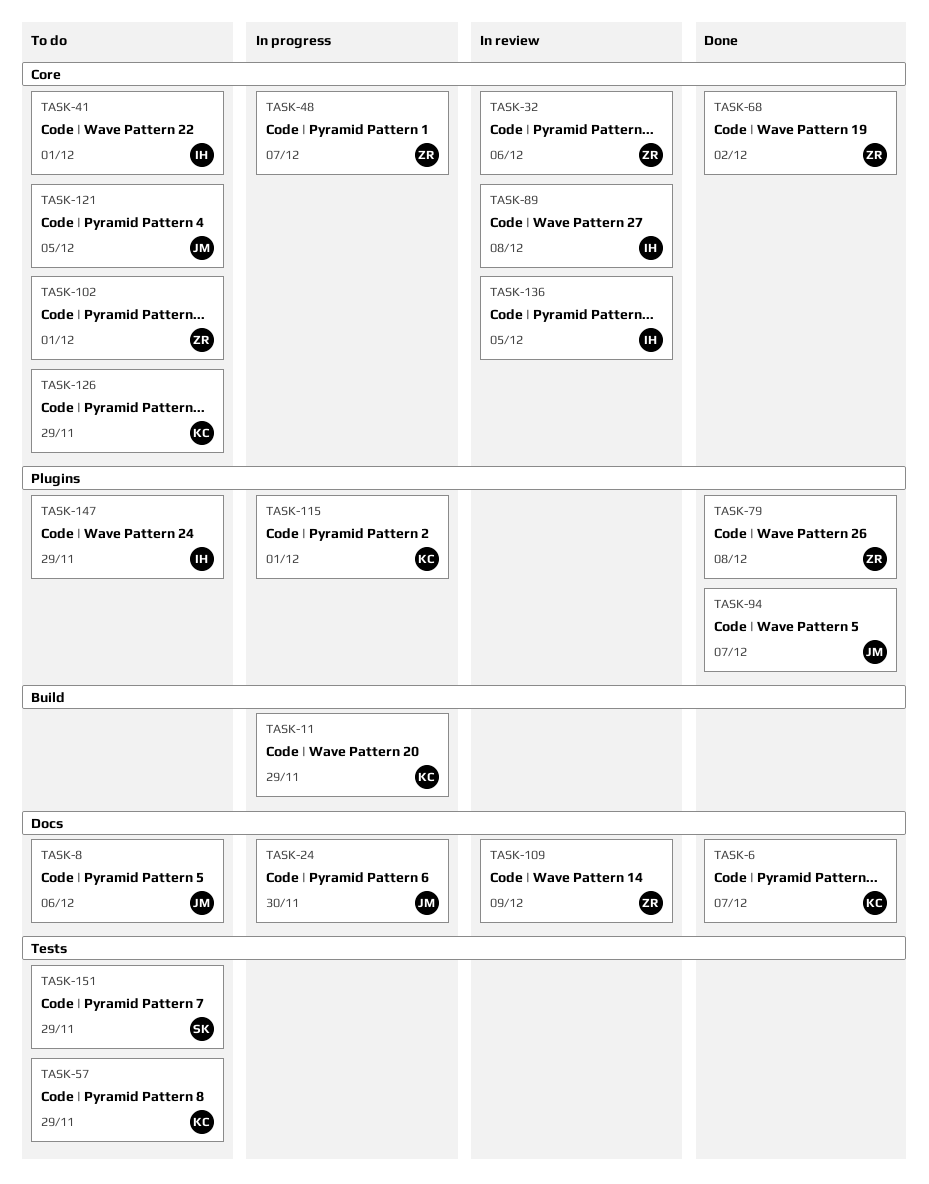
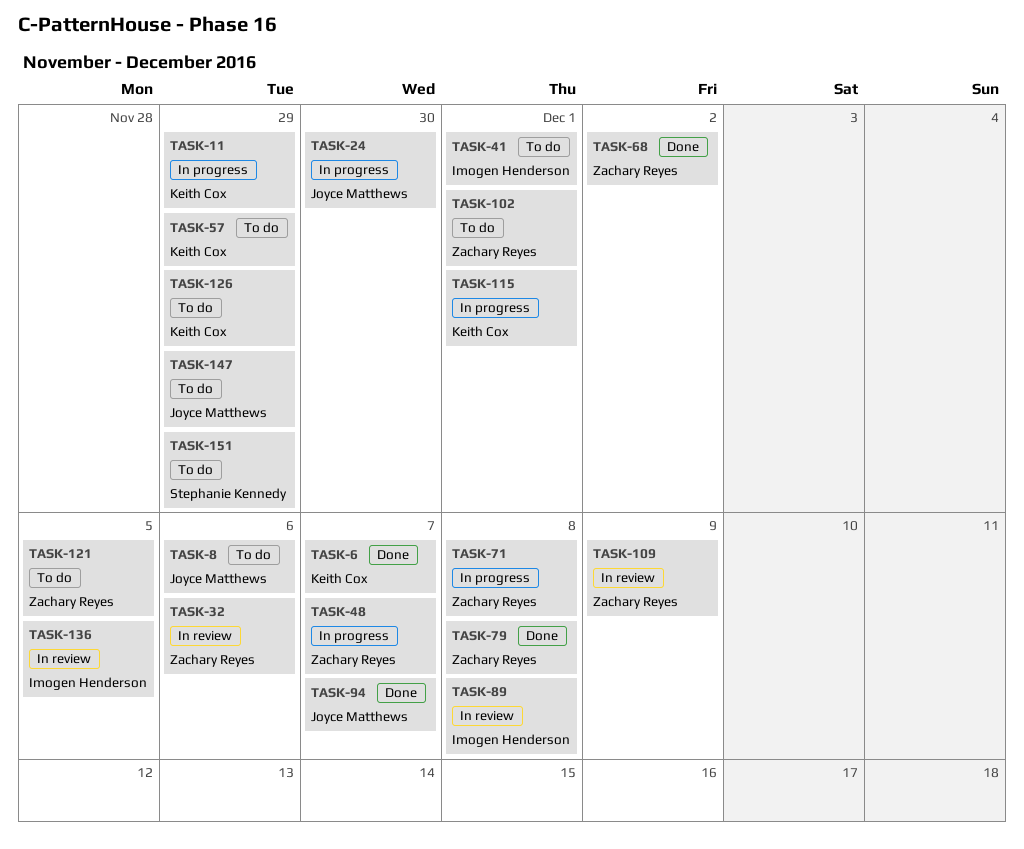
TASK-71: none -> present
TASK-121, owner: Joyce Matthews -> Zachary Reyes
TASK-147, owner: Imogen Henderson -> Joyce Matthews

